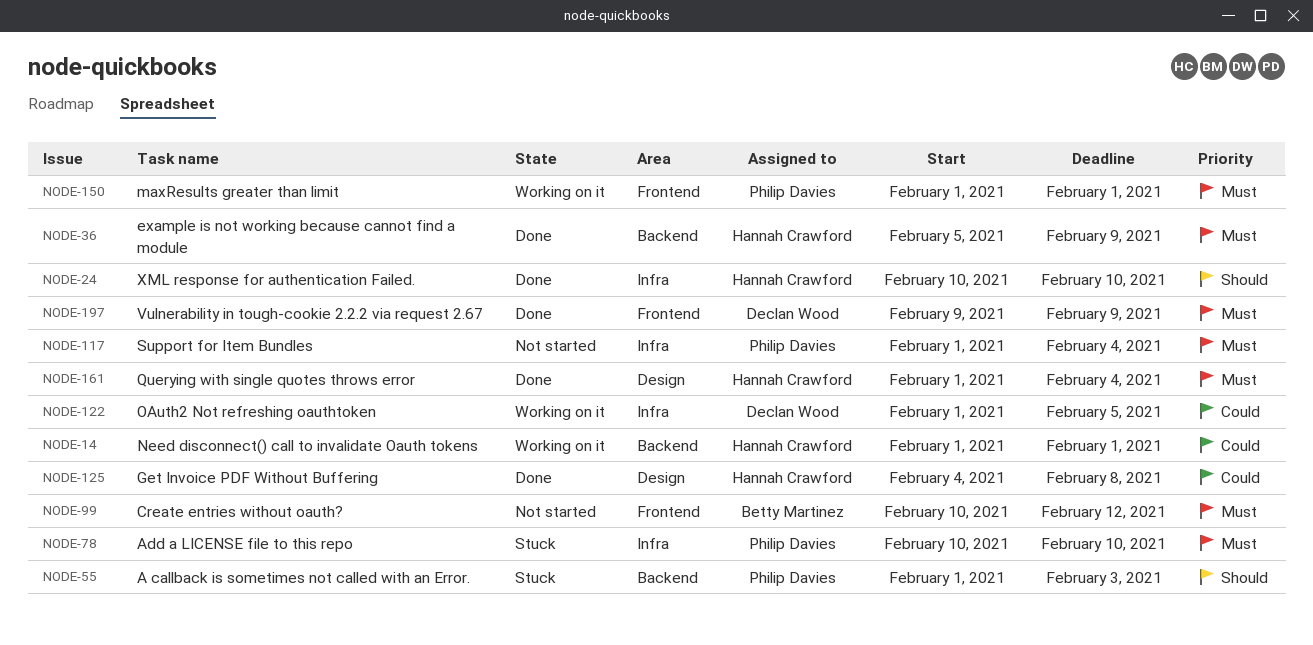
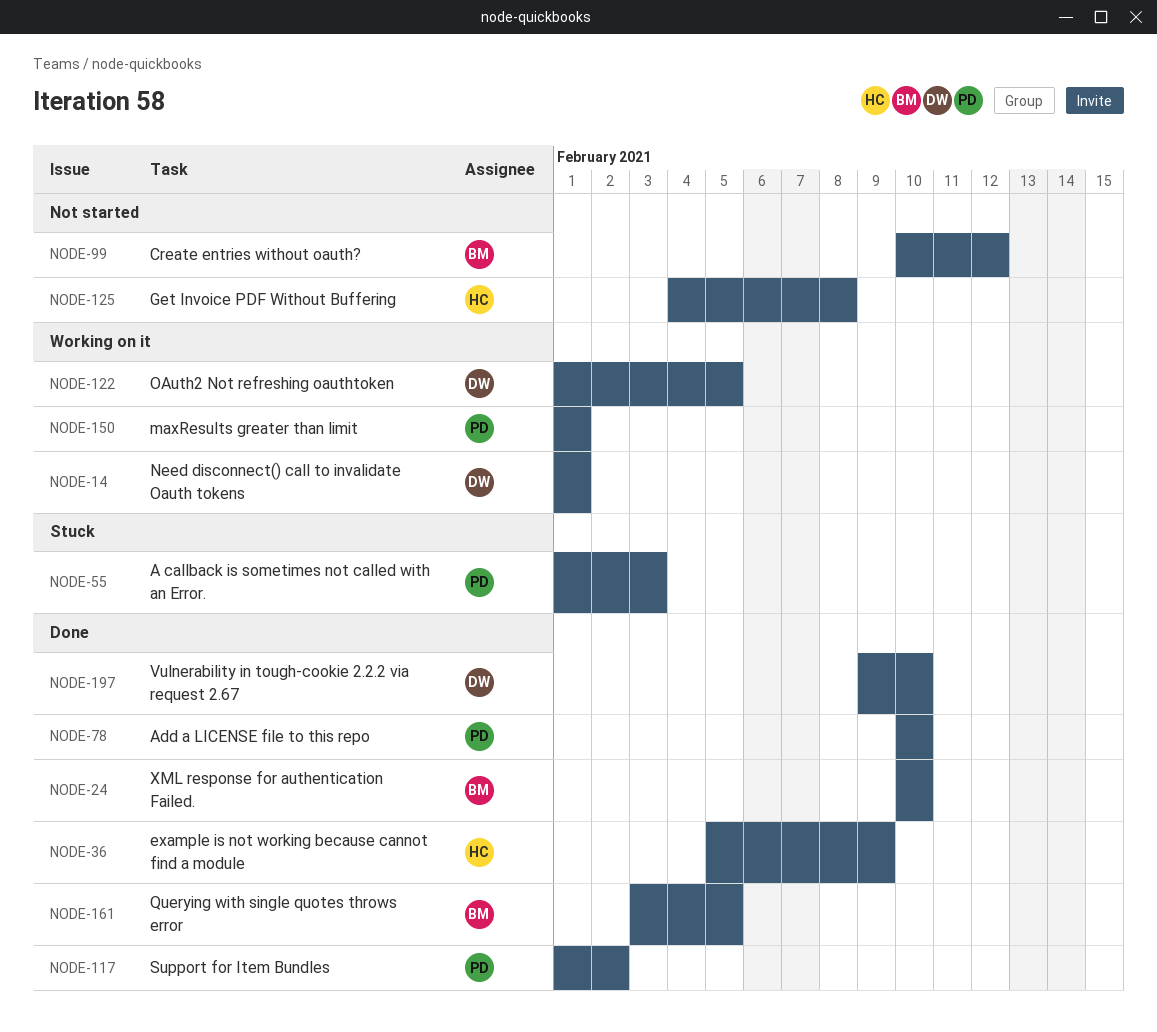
NODE-14, owner: Hannah Crawford -> Declan Wood
NODE-24, owner: Hannah Crawford -> Betty Martinez
NODE-78, status: Stuck -> Done
NODE-117, status: Not started -> Done
NODE-117, due: Feb 4 -> Feb 2
NODE-125, status: Done -> Not started
NODE-161, owner: Hannah Crawford -> Betty Martinez
NODE-161, start: Feb 1 -> Feb 3
NODE-161, due: Feb 4 -> Feb 5
NODE-197, due: Feb 9 -> Feb 10

